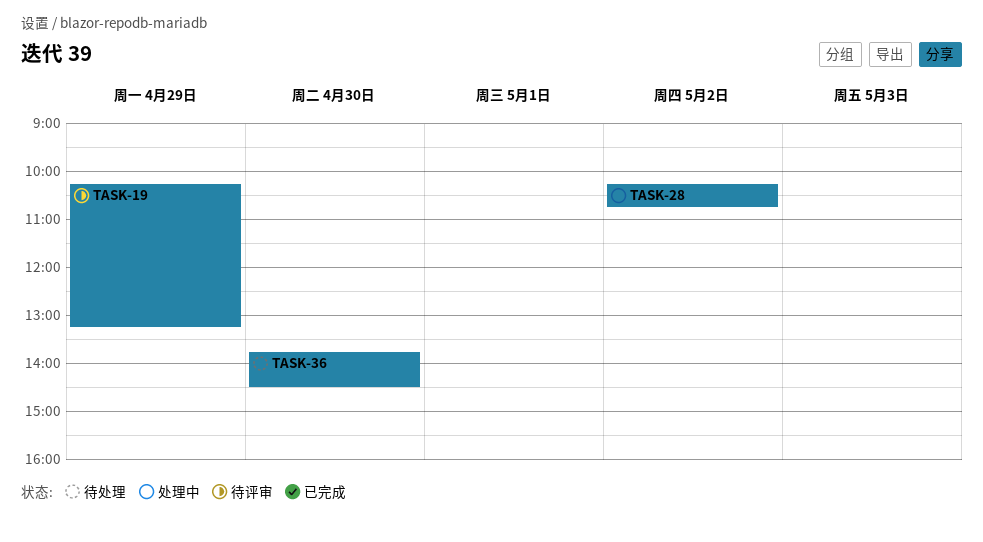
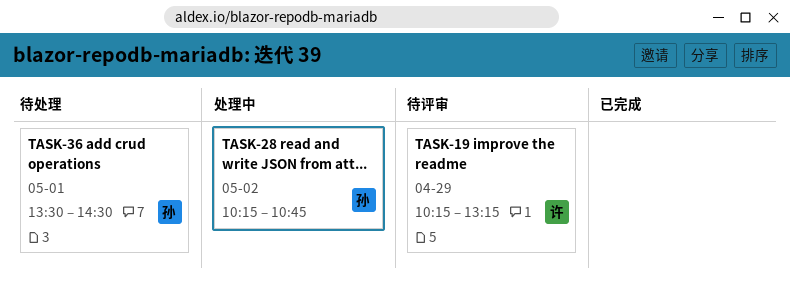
TASK-36, day: Apr 30 -> May 1
TASK-36, begins: 13:45 -> 13:30

